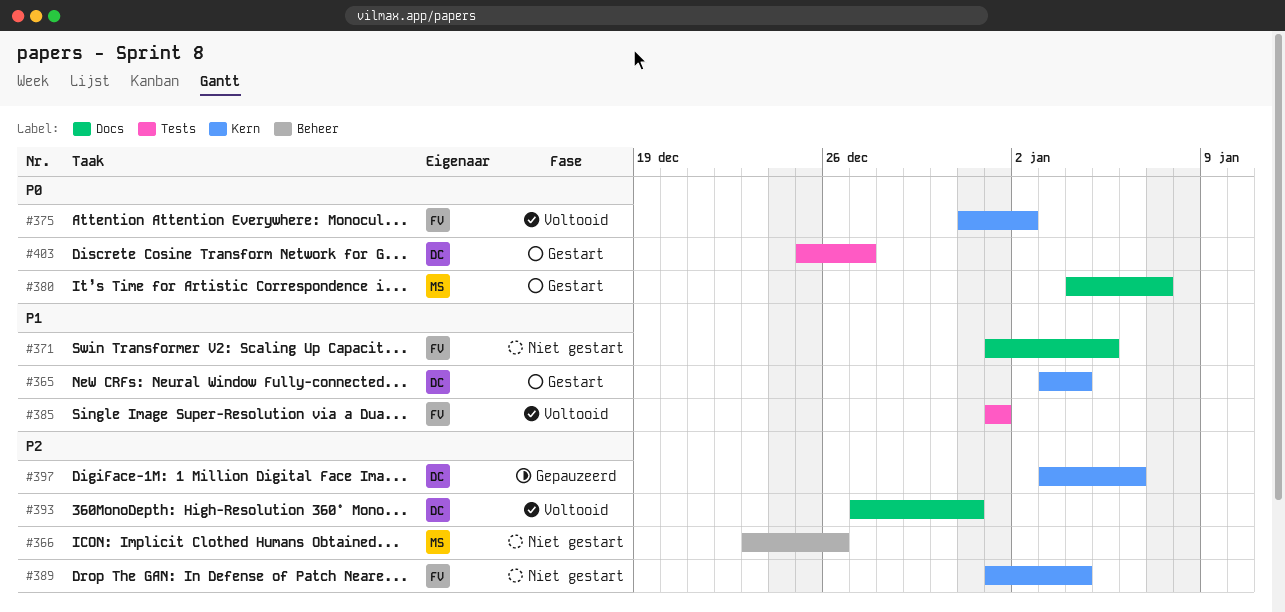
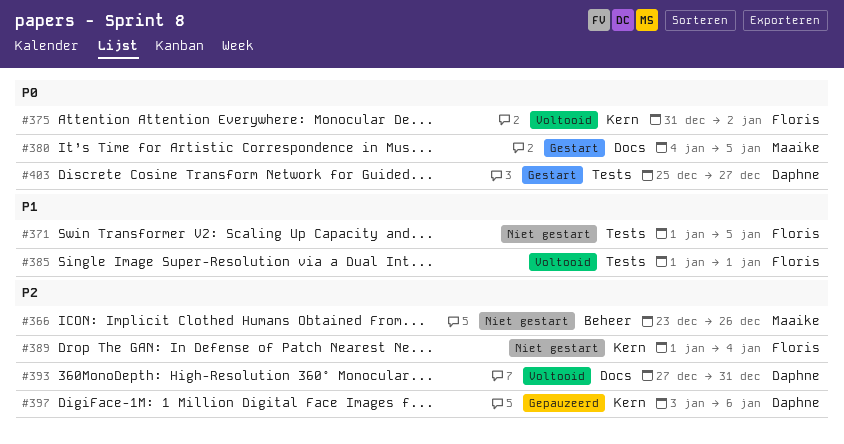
#365: present -> none
#371, label: Docs -> Tests
#380, due: Jan 7 -> Jan 5

